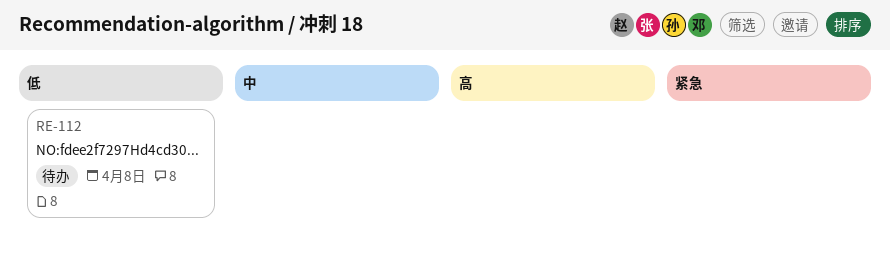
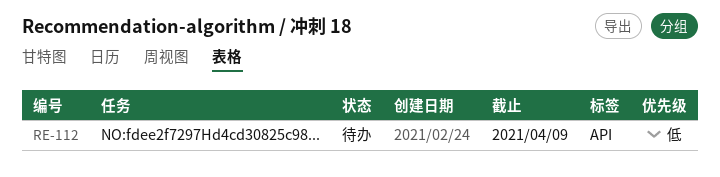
RE-112, due: Apr 8 -> Apr 9

